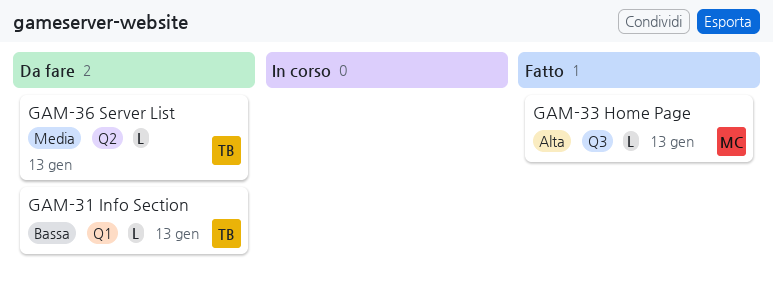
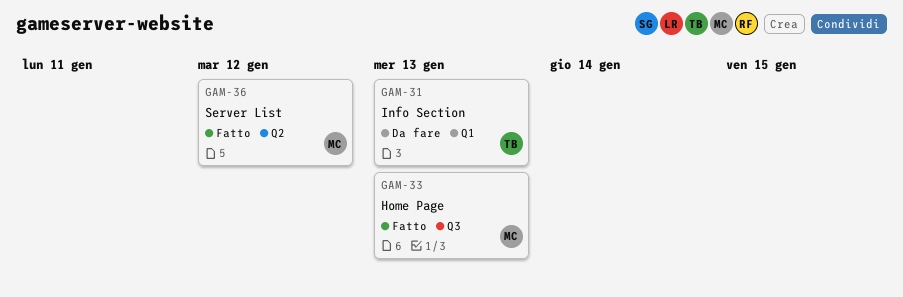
GAM-36, status: Da fare -> Fatto
GAM-36, owner: TB -> MC
GAM-36, due: Jan 13 -> Jan 12

